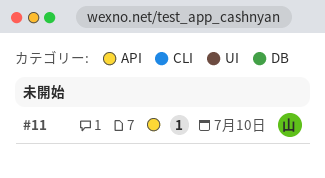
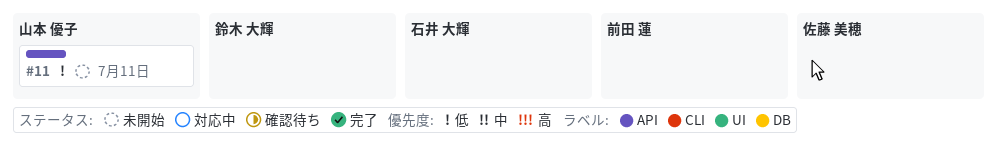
#11, due: Jul 10 -> Jul 11

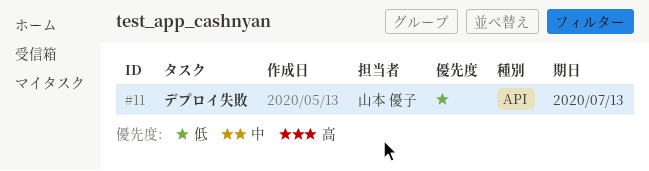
#11, due: Jul 11 -> Jul 13

